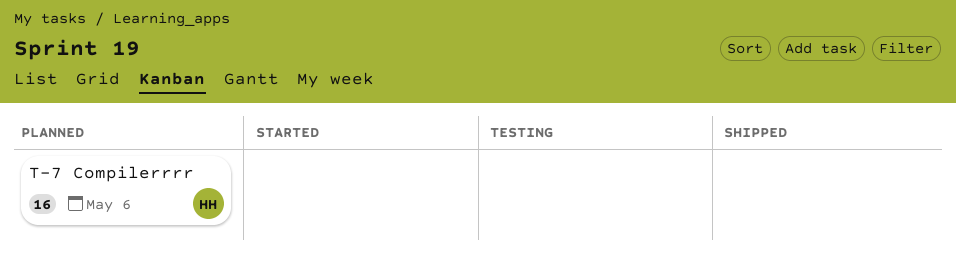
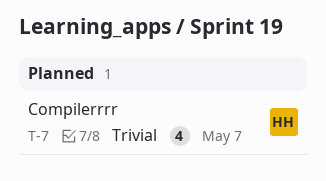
T-7, estimate: 16 -> 4
T-7, due: May 6 -> May 7

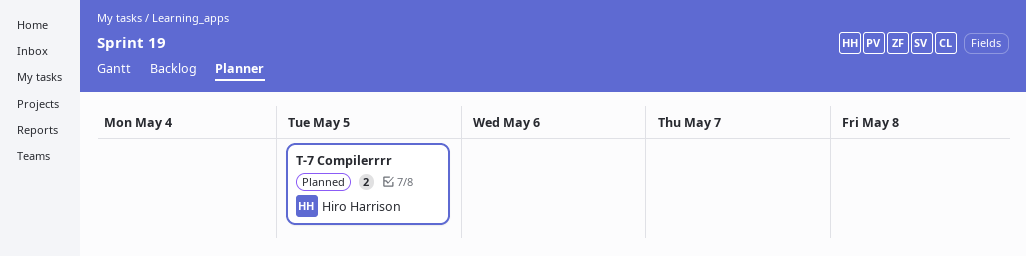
T-7, estimate: 4 -> 2
T-7, due: May 7 -> May 5

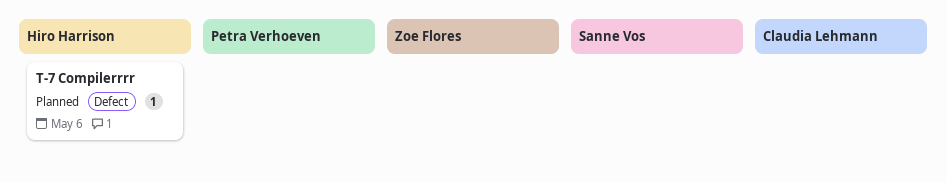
T-7, estimate: 2 -> 1
T-7, due: May 5 -> May 6

